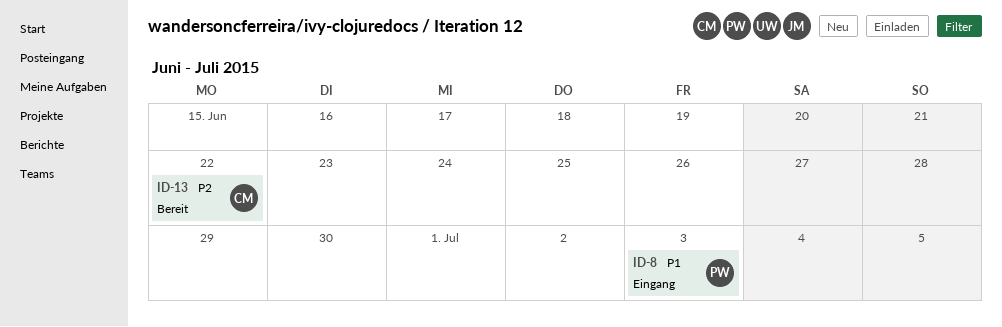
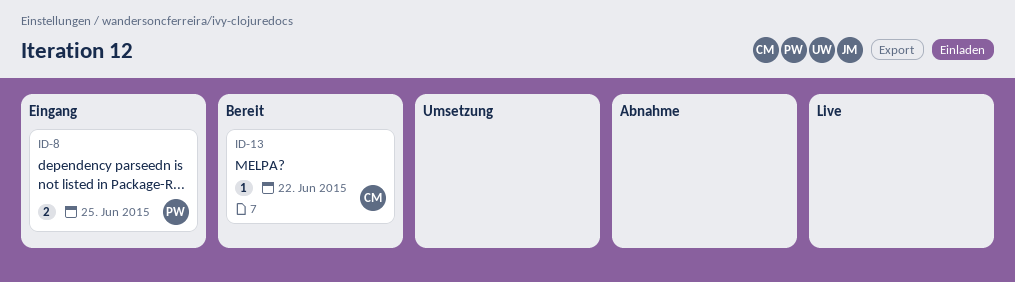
ID-8, due: Jul 3 -> Jun 25

